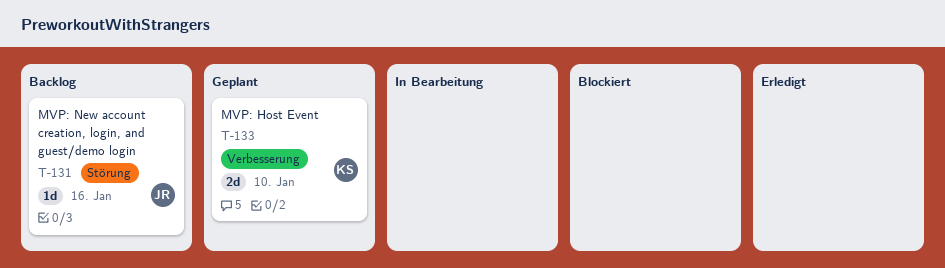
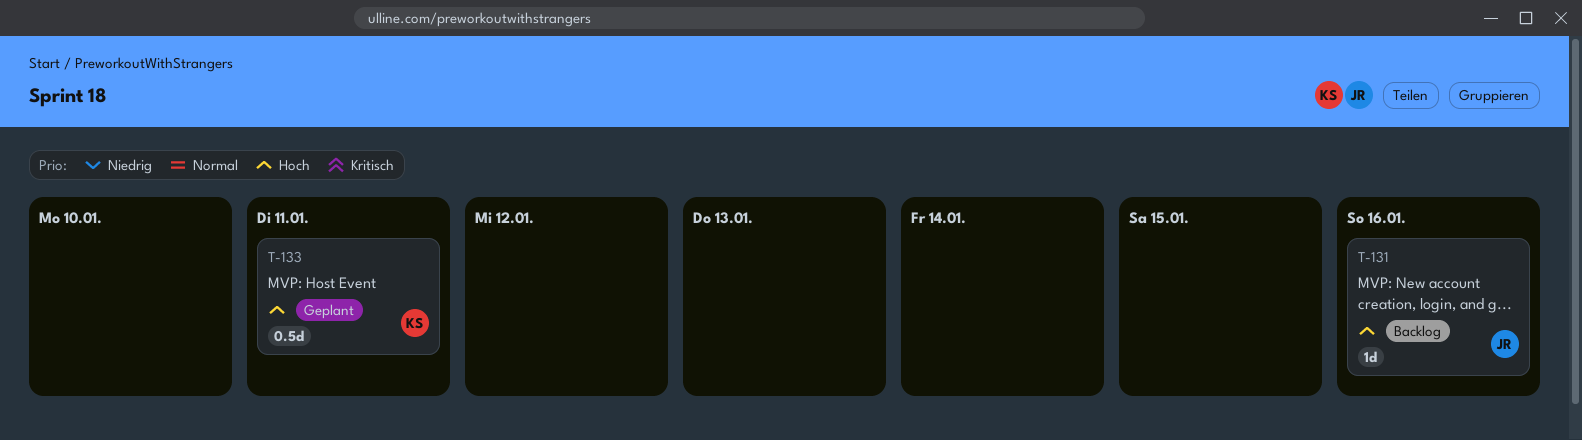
T-133, estimate: 2d -> 0.5d
T-133, due: Jan 10 -> Jan 11

